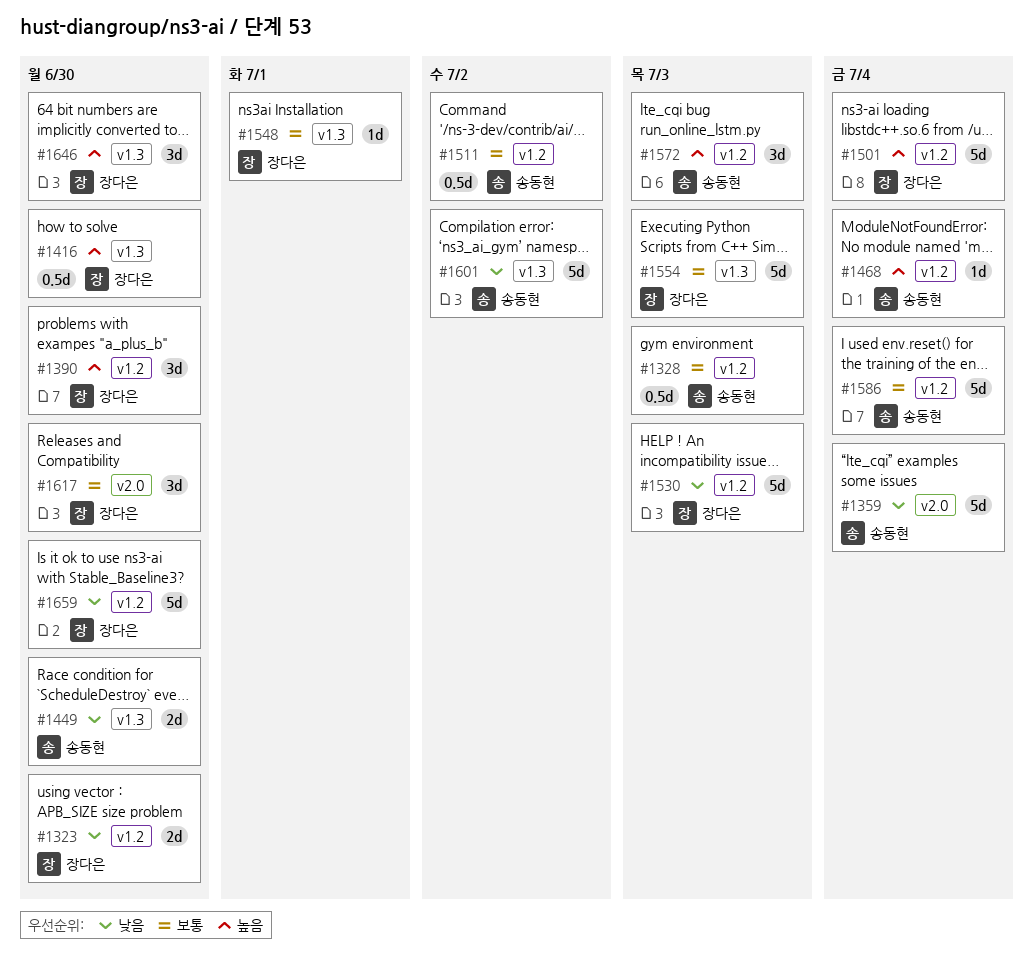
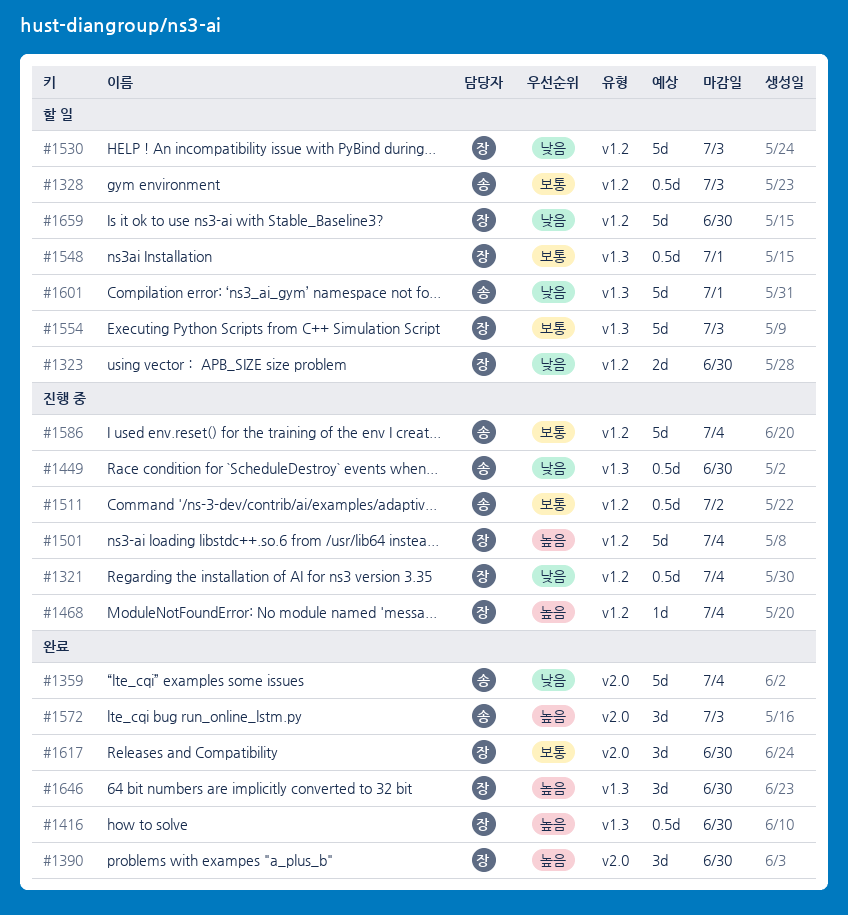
#1321: none -> present
#1390, label: v1.2 -> v2.0
#1449, estimate: 2d -> 0.5d
#1468, owner: 송동현 -> 장다은
#1548, estimate: 1d -> 0.5d
#1572, label: v1.2 -> v2.0
#1601, due: Jul 2 -> Jul 1

